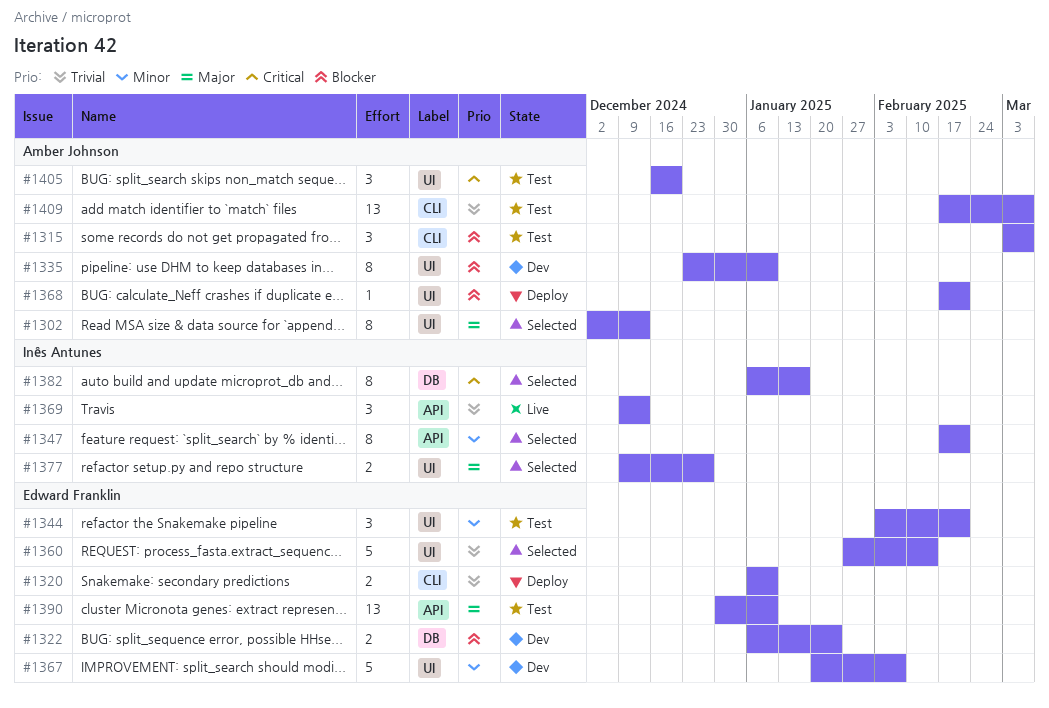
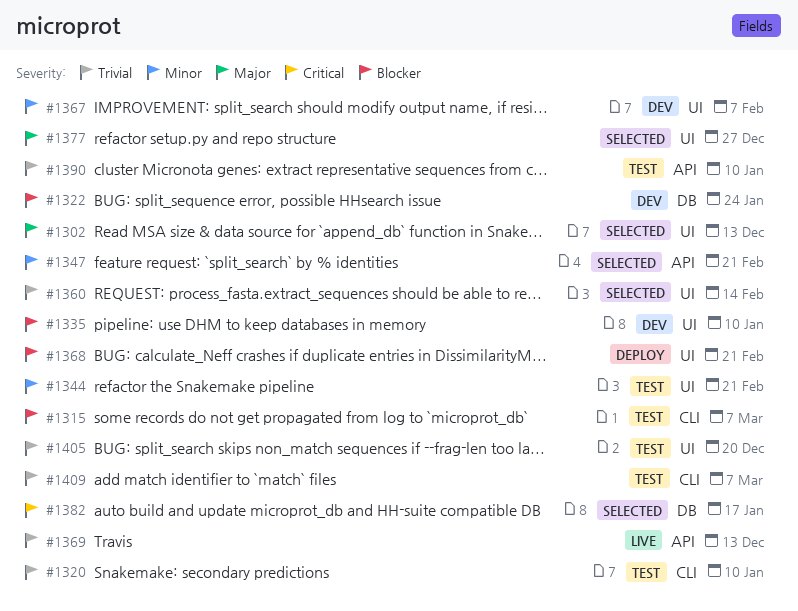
#1320, status: Deploy -> Test
#1390, priority: Major -> Trivial
#1405, priority: Critical -> Trivial

